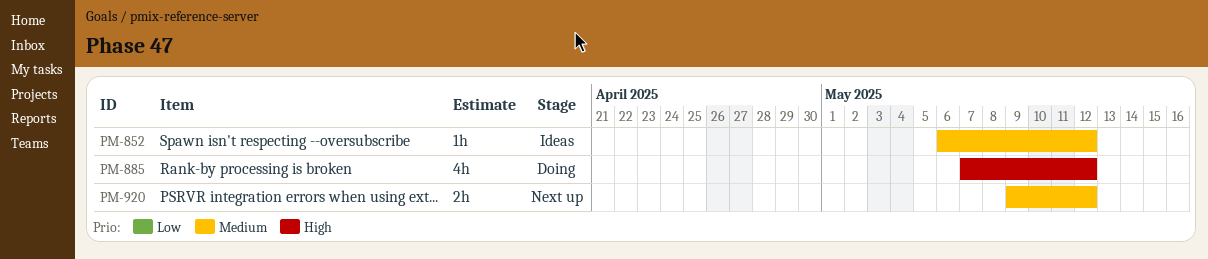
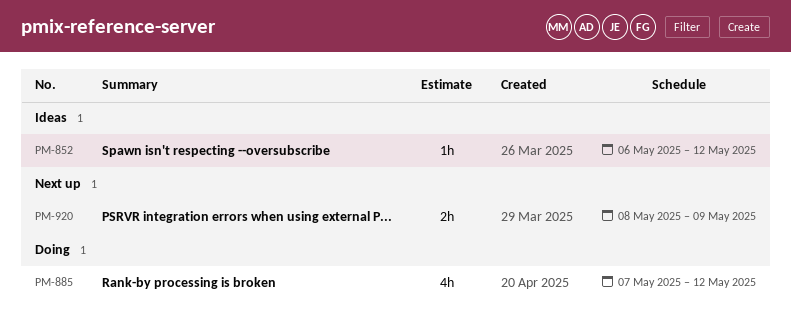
PM-920, start: May 9 -> May 8
PM-920, due: May 12 -> May 9

